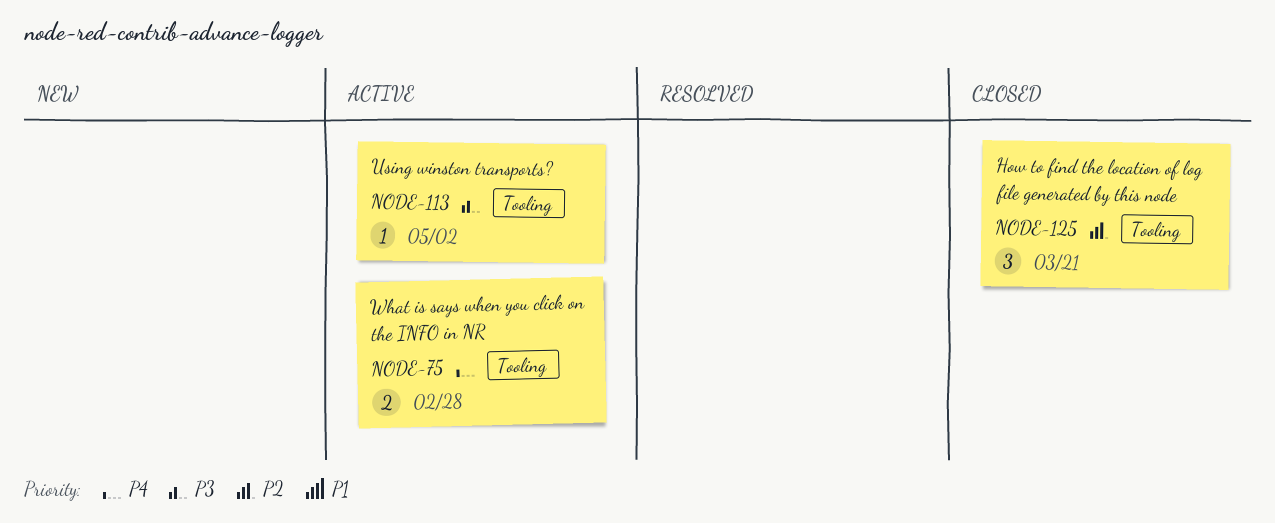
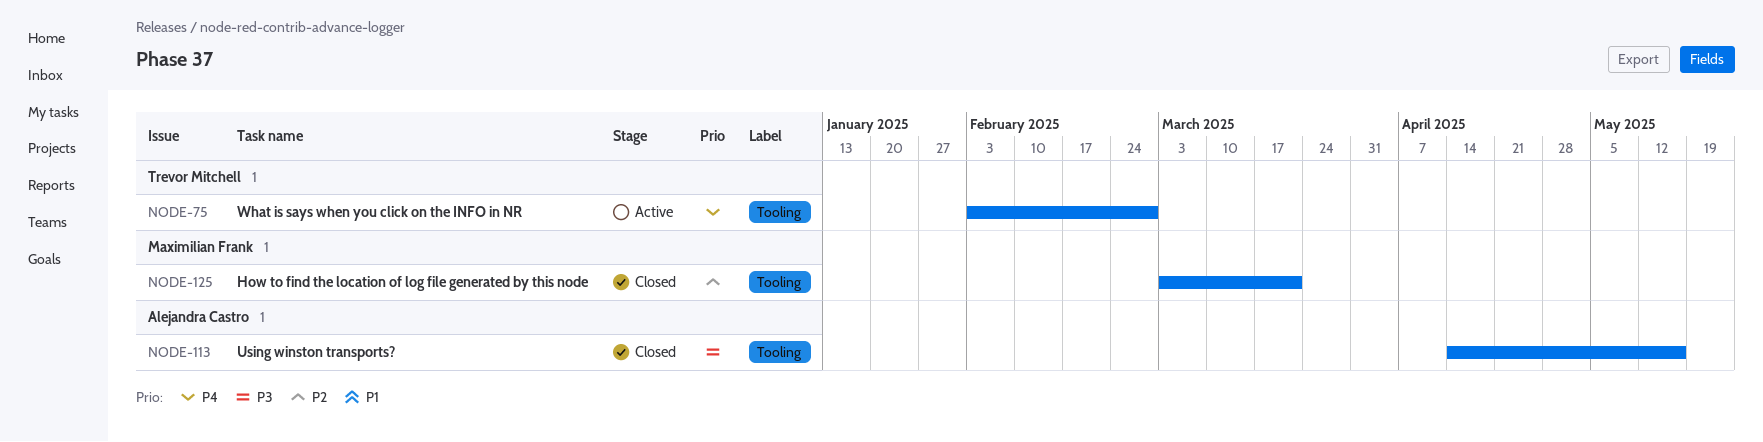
NODE-113, status: Active -> Closed
NODE-113, due: May 2 -> May 16

